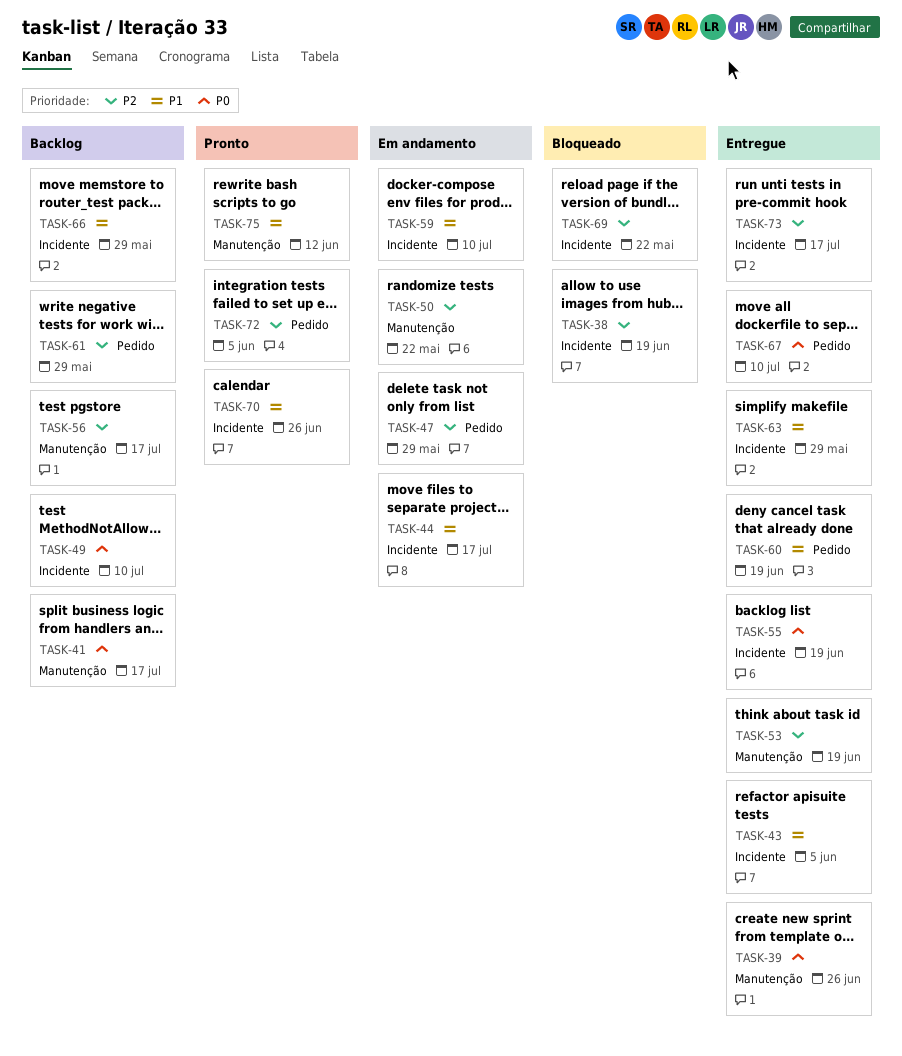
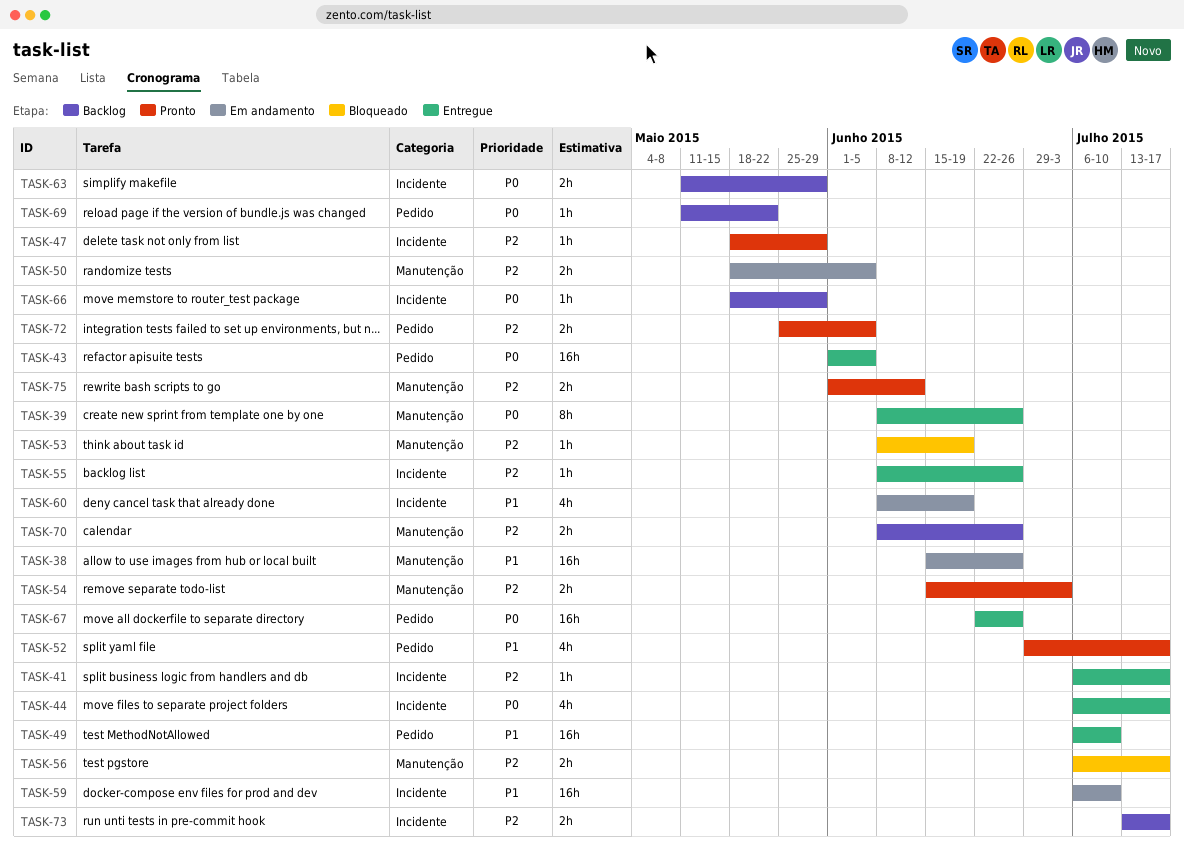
TASK-38, status: Bloqueado -> Em andamento
TASK-38, priority: P2 -> P1
TASK-38, label: Incidente -> Manutenção
TASK-38, due: Jun 19 -> Jun 26
TASK-41, status: Backlog -> Entregue
TASK-41, priority: P0 -> P2
TASK-41, label: Manutenção -> Incidente
TASK-43, priority: P1 -> P0
TASK-43, label: Incidente -> Pedido
TASK-44, status: Em andamento -> Entregue
TASK-44, priority: P1 -> P0
TASK-47, status: Em andamento -> Pronto
TASK-47, label: Pedido -> Incidente
TASK-49, status: Backlog -> Entregue
TASK-49, priority: P0 -> P1
TASK-49, label: Incidente -> Pedido
TASK-50, due: May 22 -> Jun 5
TASK-52: none -> present
TASK-53, status: Entregue -> Bloqueado
TASK-54: none -> present
TASK-55, priority: P0 -> P2
TASK-55, due: Jun 19 -> Jun 26
TASK-56, status: Backlog -> Bloqueado
TASK-60, status: Entregue -> Em andamento
TASK-60, label: Pedido -> Incidente
TASK-61: present -> none
TASK-63, status: Entregue -> Backlog
TASK-63, priority: P1 -> P0
TASK-66, priority: P1 -> P0
TASK-67, due: Jul 10 -> Jun 26
TASK-69, status: Bloqueado -> Backlog
TASK-69, priority: P2 -> P0
TASK-69, label: Incidente -> Pedido
TASK-70, status: Pronto -> Backlog
TASK-70, priority: P1 -> P2
TASK-70, label: Incidente -> Manutenção
TASK-73, status: Entregue -> Backlog
TASK-75, priority: P1 -> P2

